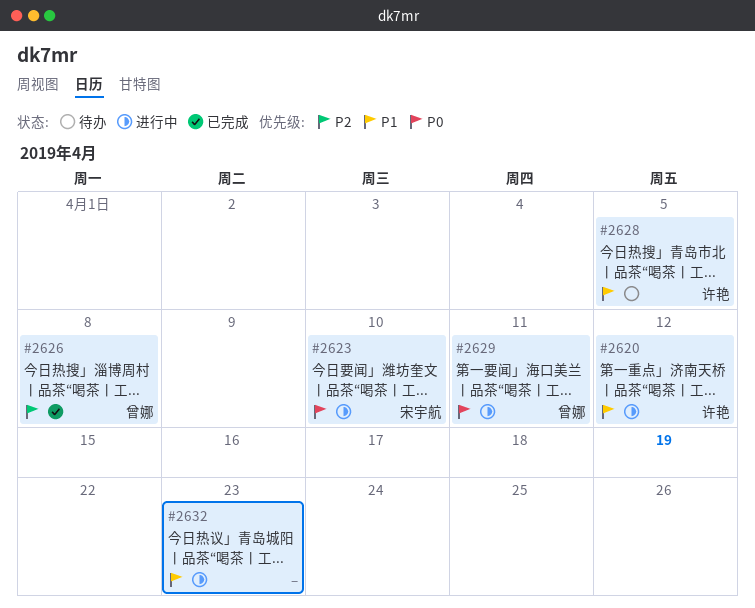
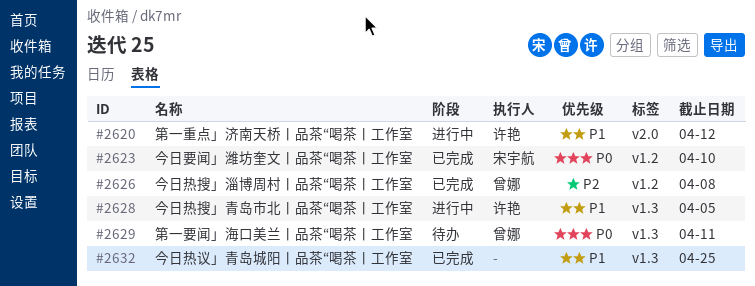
#2623, status: 进行中 -> 已完成
#2628, status: 待办 -> 进行中
#2629, status: 进行中 -> 待办
#2632, status: 进行中 -> 已完成
#2632, due: Apr 23 -> Apr 25

